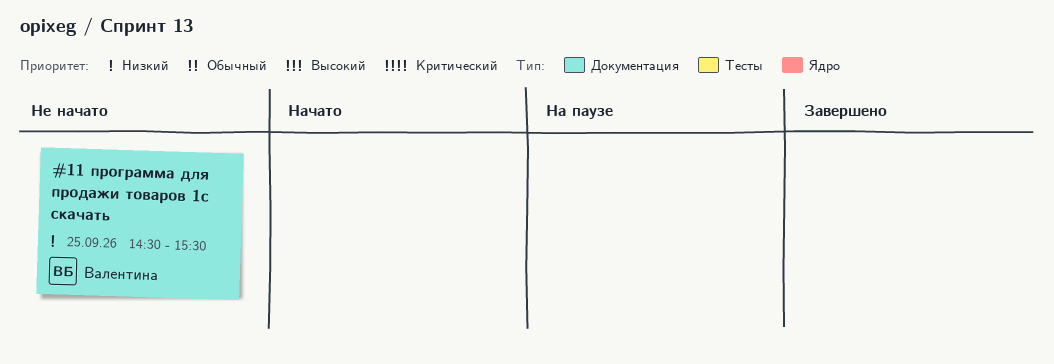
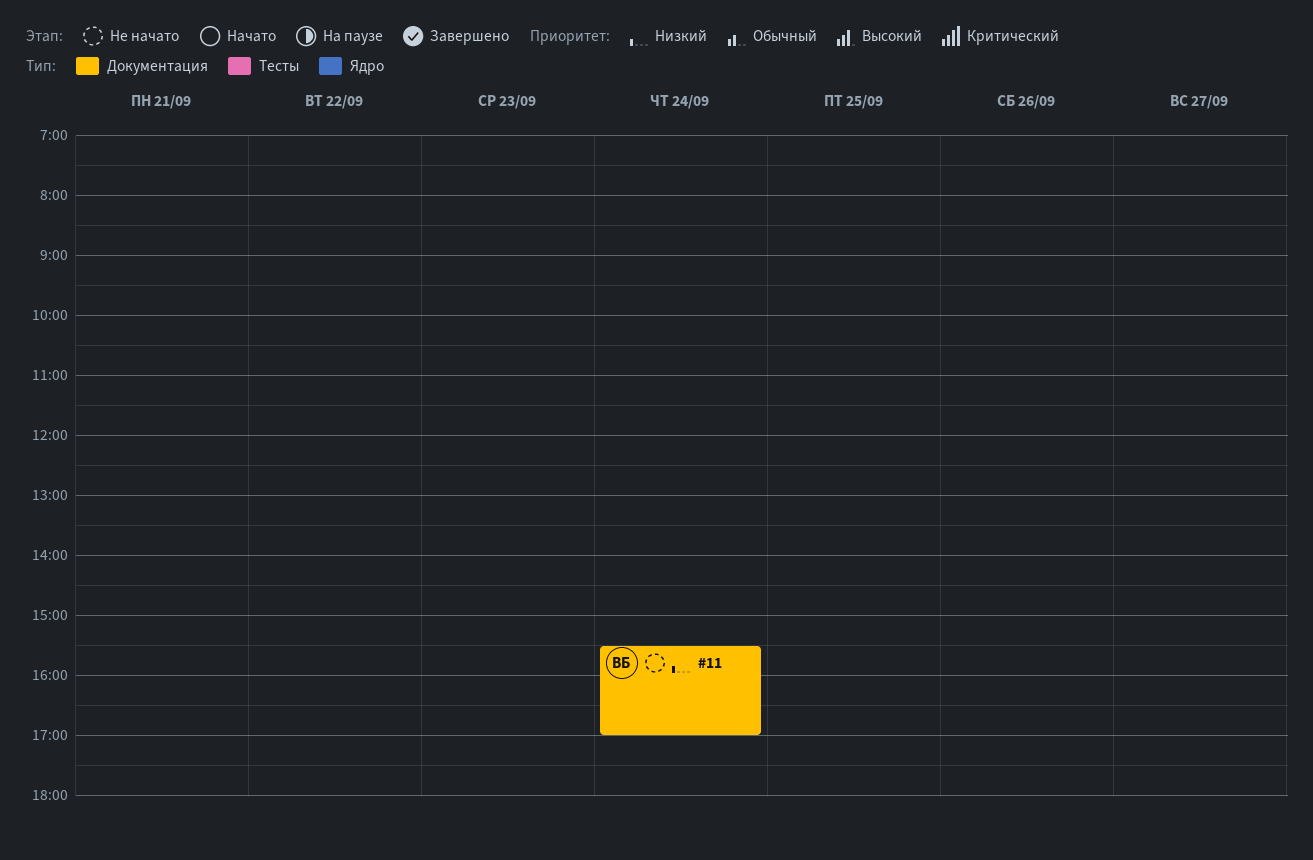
#11, day: Sep 25 -> Sep 24
#11, begins: 14:30 -> 15:30
#11, ends: 15:30 -> 17:00

